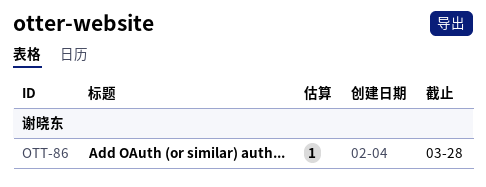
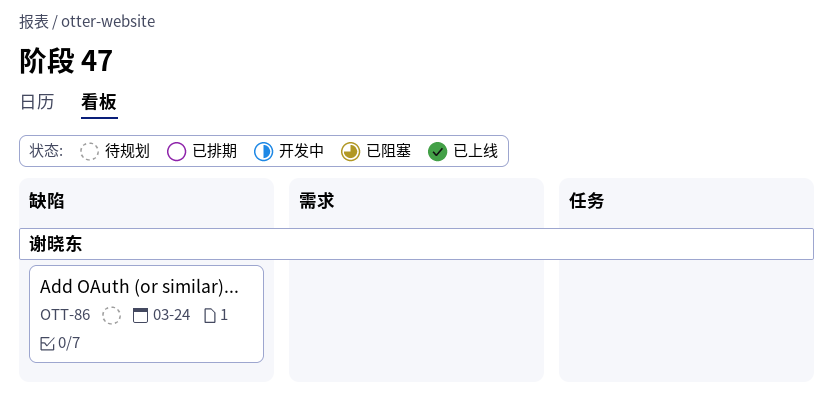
OTT-86, due: Mar 28 -> Mar 24

